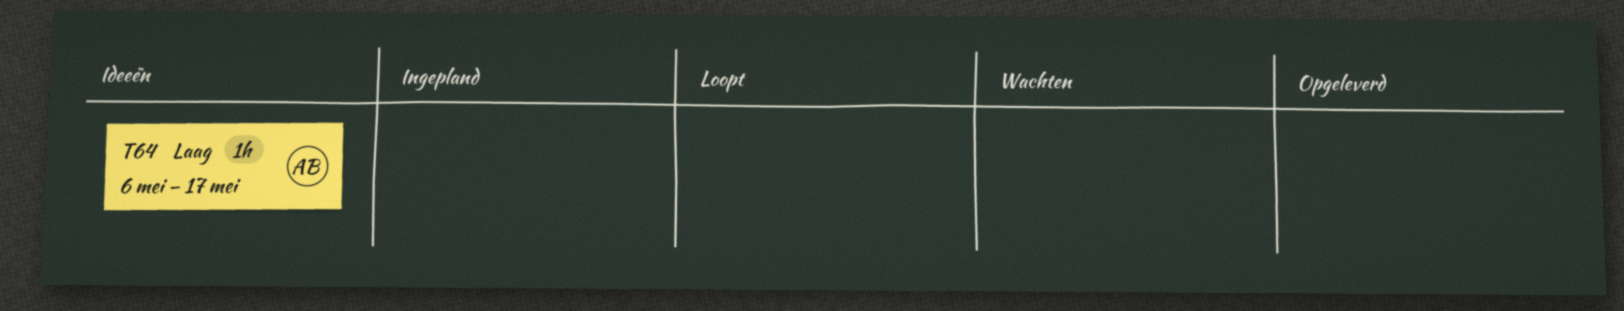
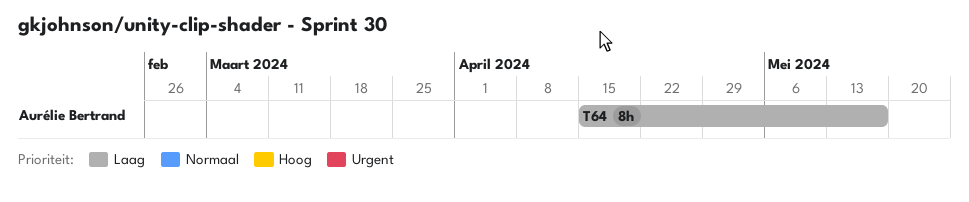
T64, estimate: 1h -> 8h
T64, start: May 6 -> Apr 15

